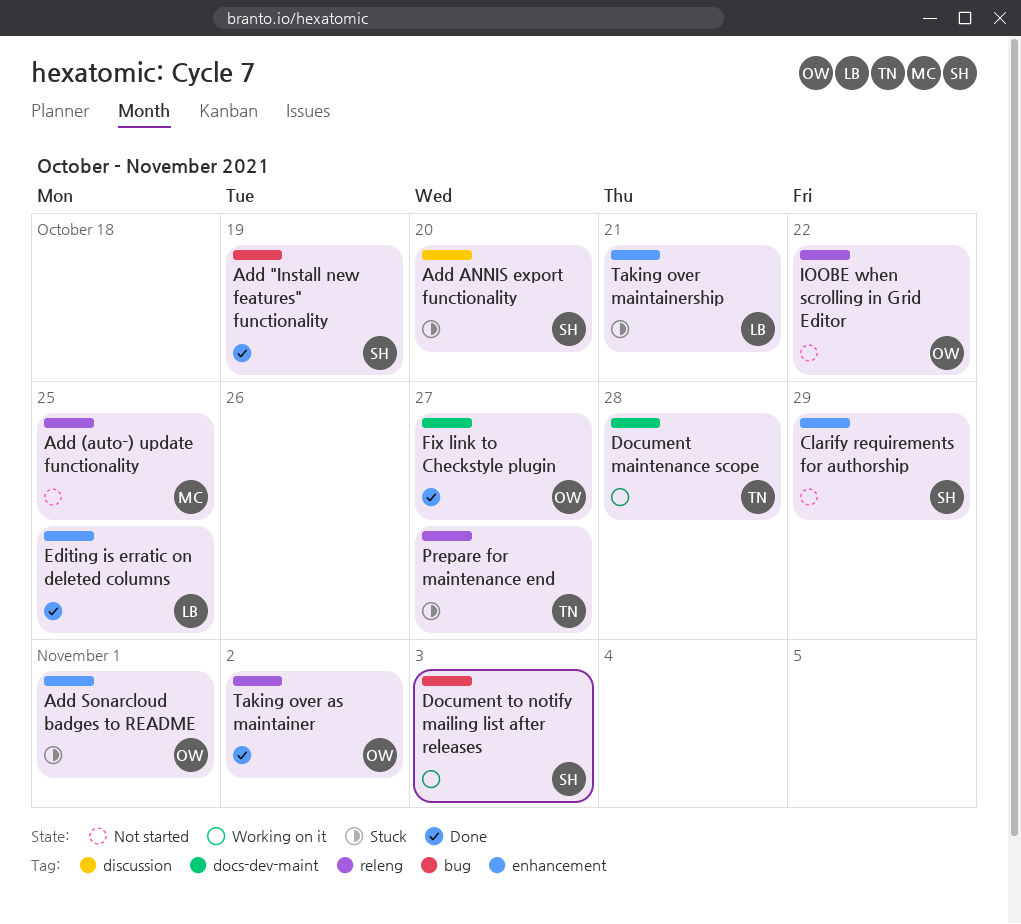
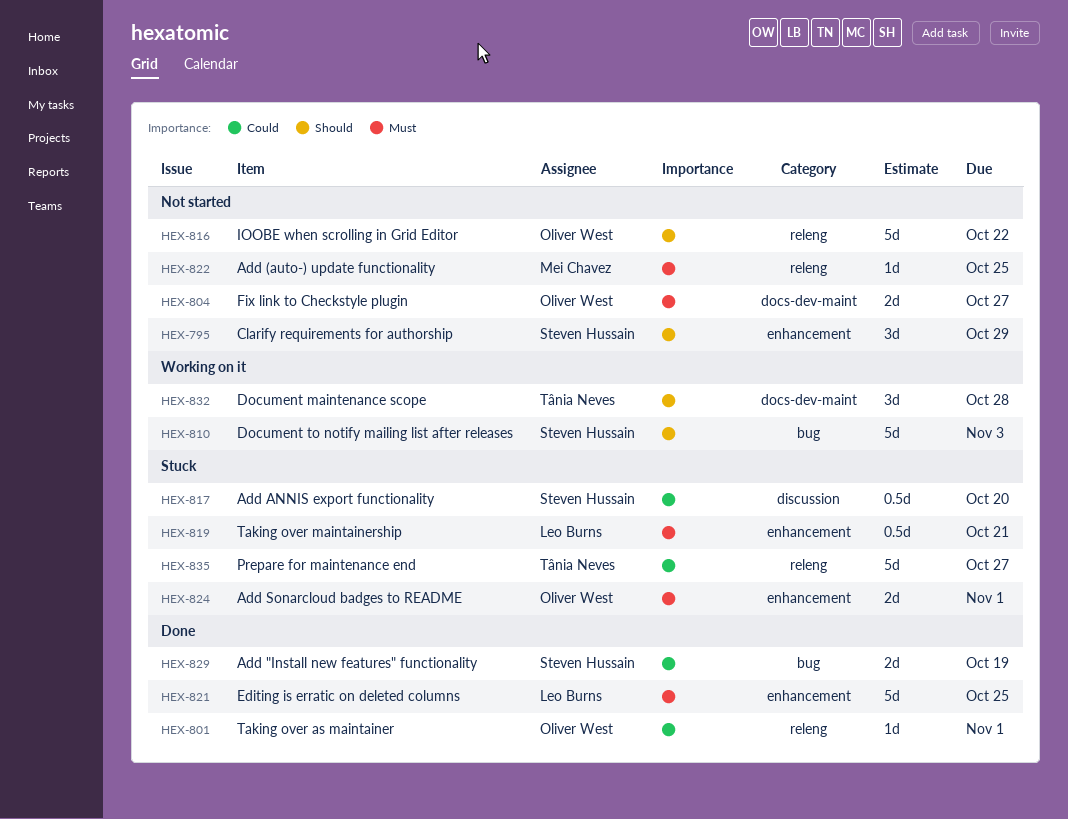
Fix link to Checkstyle plugin, status: Done -> Not started
Taking over as maintainer, due: Nov 2 -> Nov 1

